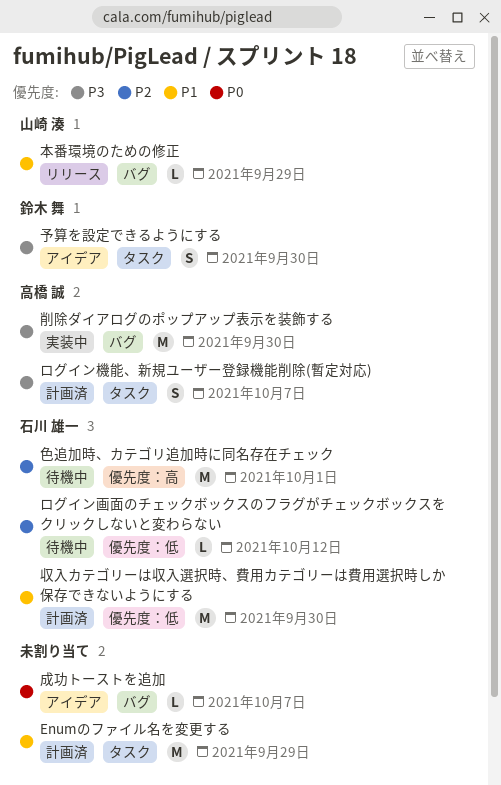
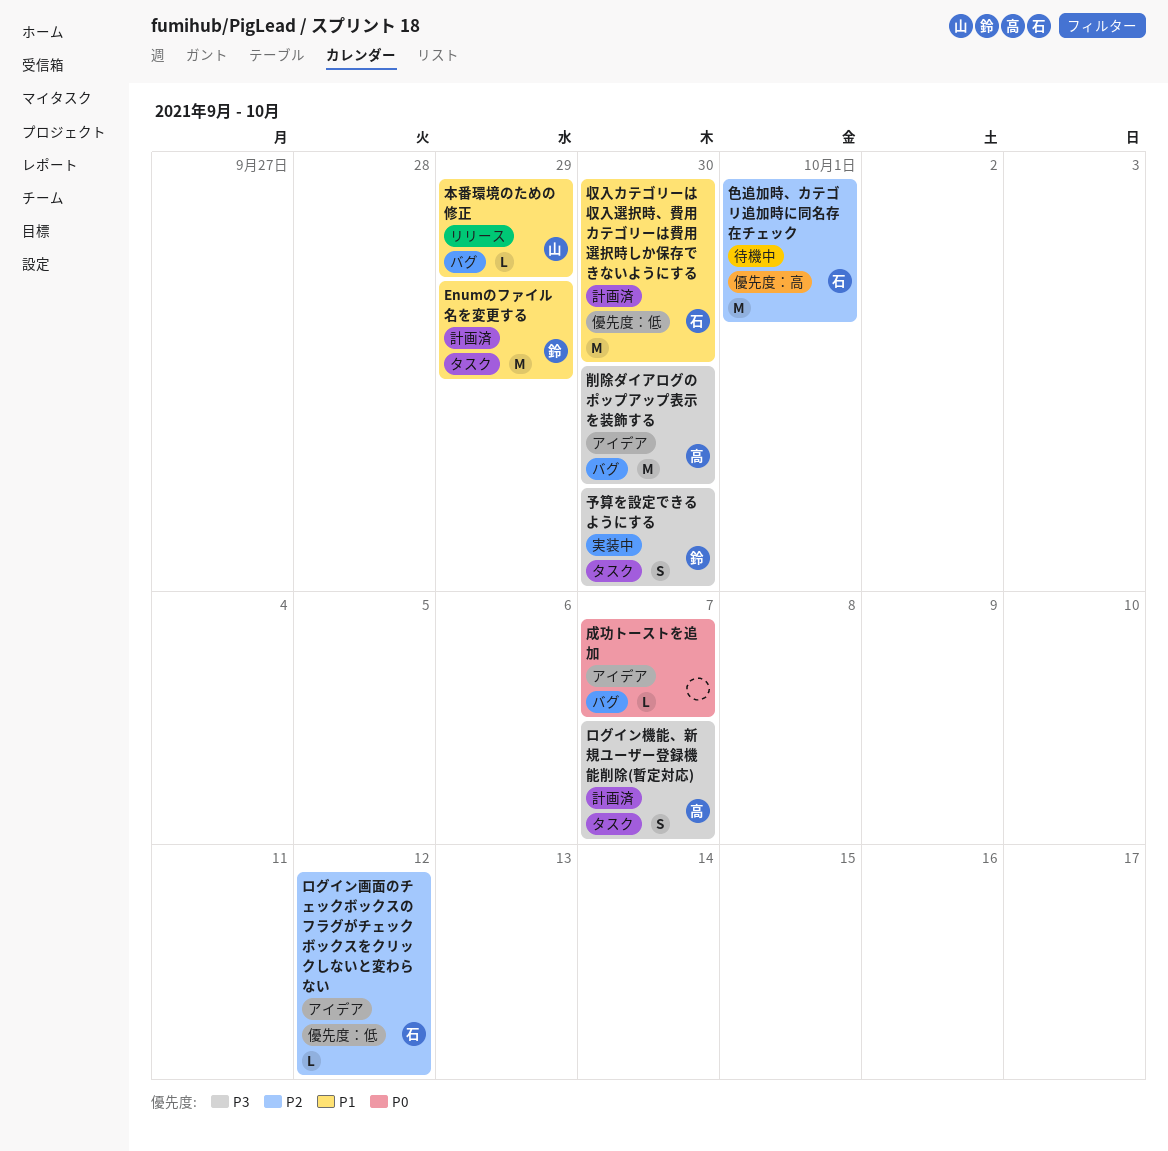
Enumのファイル名を変更する, owner: none -> 鈴木 舞
ログイン画面のチェックボックスのフラグがチェックボックスをクリックしないと変わらない, status: 待機中 -> アイデア
予算を設定できるようにする, status: アイデア -> 実装中
削除ダイアログのポップアップ表示を装飾する, status: 実装中 -> アイデア

